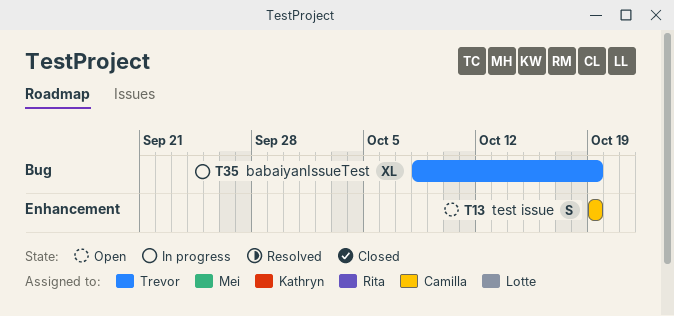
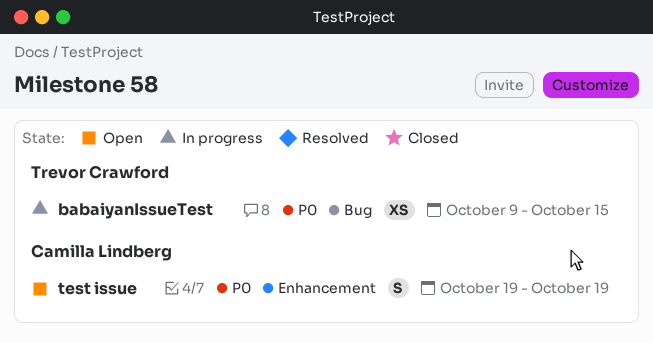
babaiyanIssueTest, estimate: XL -> XS
babaiyanIssueTest, start: Oct 8 -> Oct 9
babaiyanIssueTest, due: Oct 19 -> Oct 15

